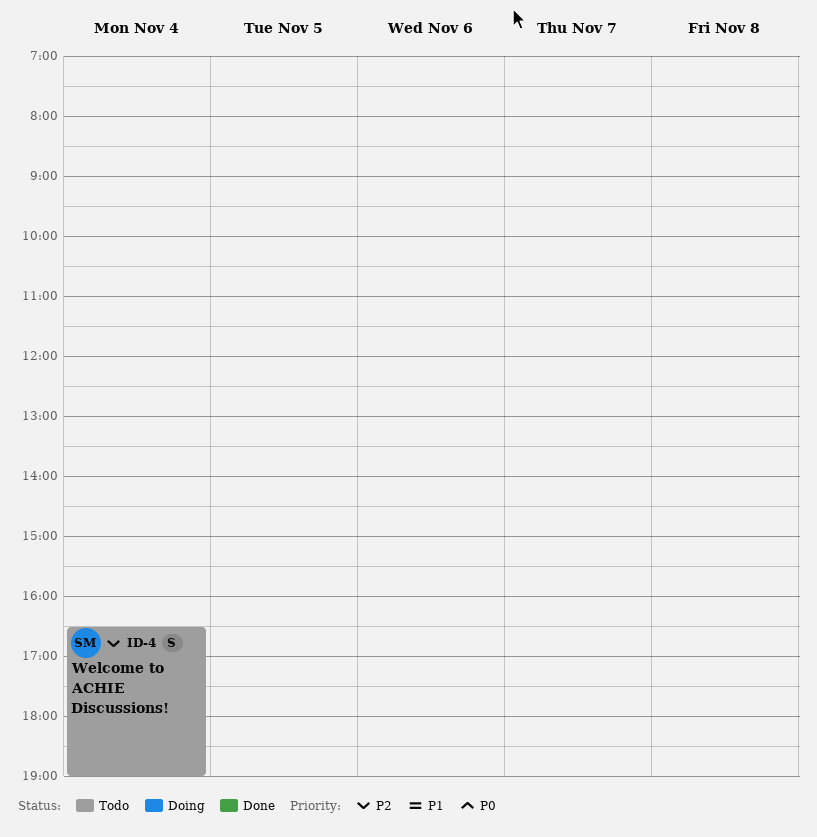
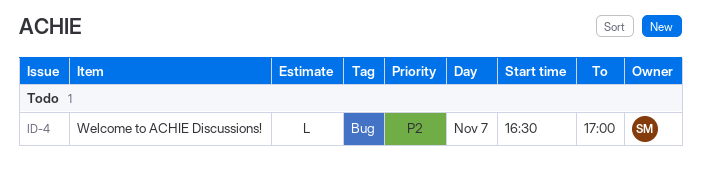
ID-4, estimate: S -> L
ID-4, day: Nov 4 -> Nov 7
ID-4, ends: 19:00 -> 17:00

